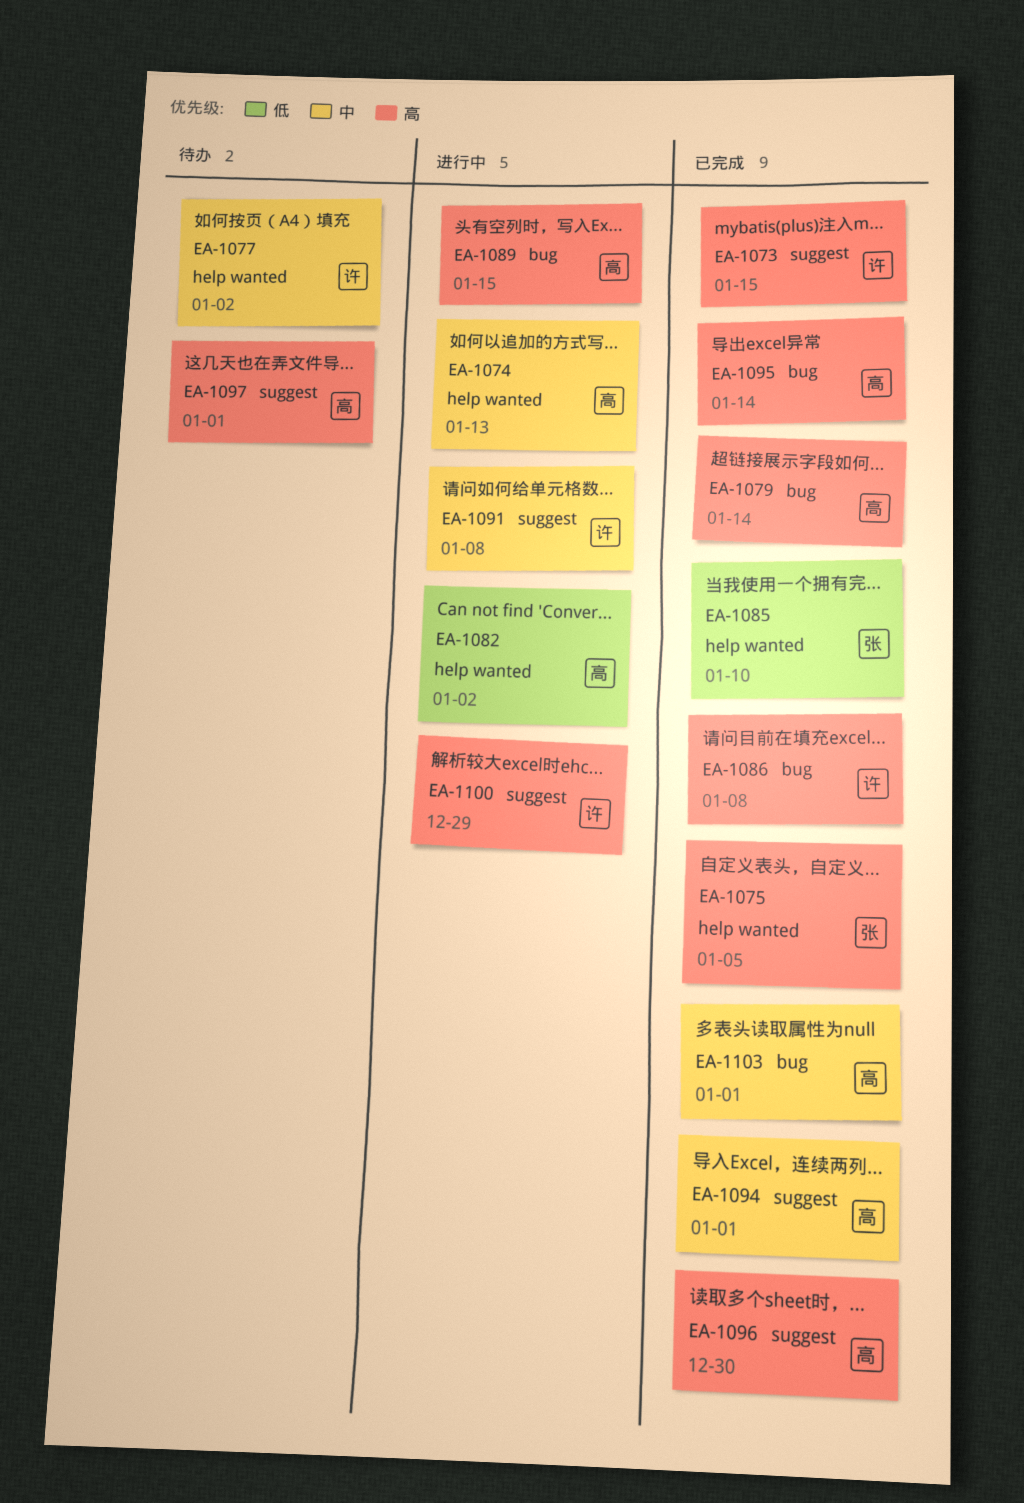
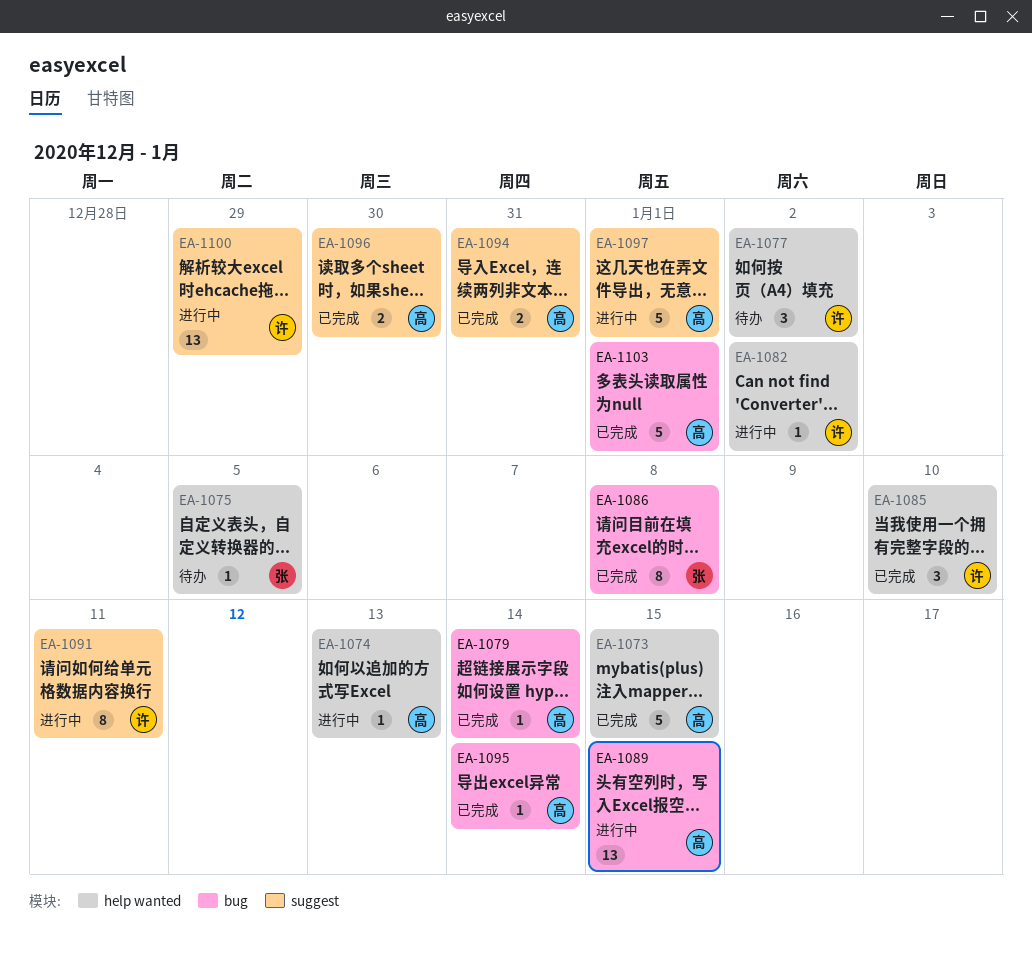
EA-1073, owner: 许 -> 高
EA-1073, label: suggest -> help wanted
EA-1075, status: 已完成 -> 待办
EA-1082, owner: 高 -> 许
EA-1085, owner: 张 -> 许
EA-1086, owner: 许 -> 张
EA-1091, due: Jan 8 -> Jan 11
EA-1094, due: Jan 1 -> Dec 31
EA-1097, status: 待办 -> 进行中

